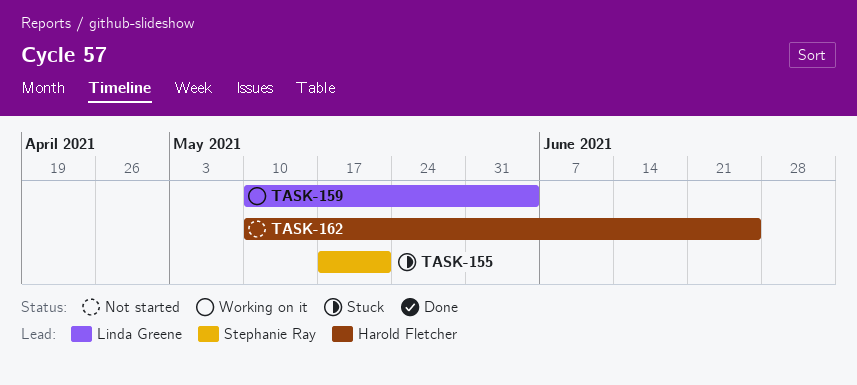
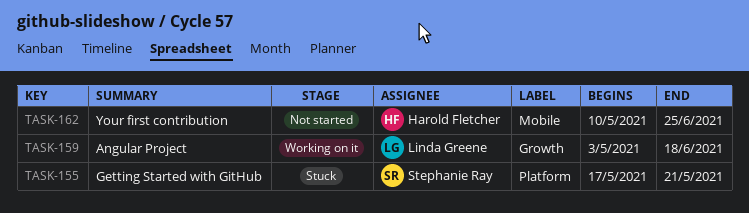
TASK-159, start: May 10 -> May 3
TASK-159, due: Jun 4 -> Jun 18

